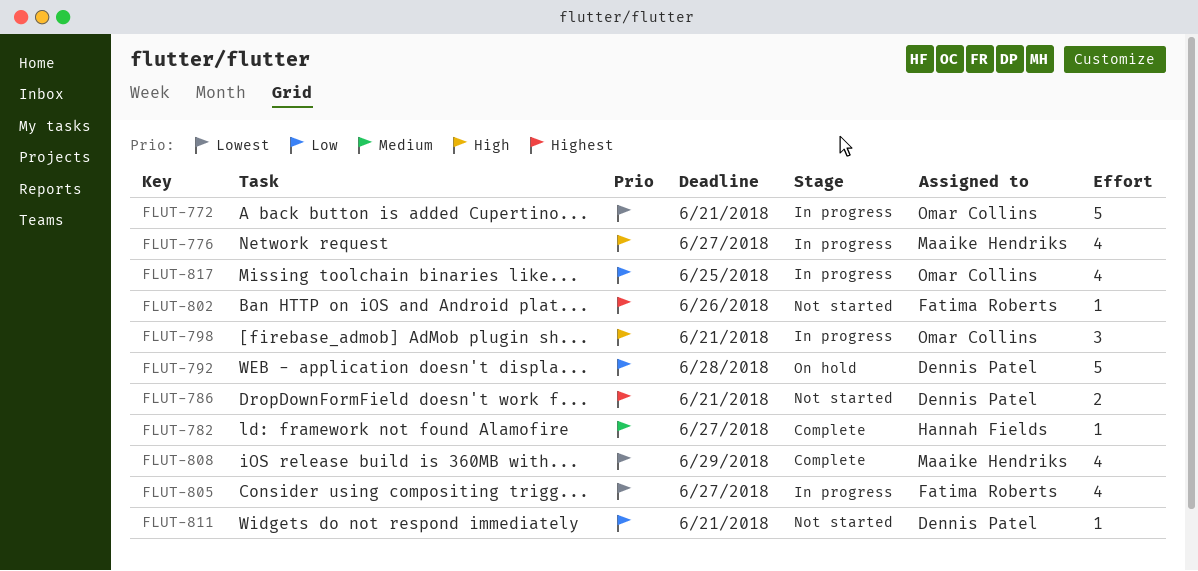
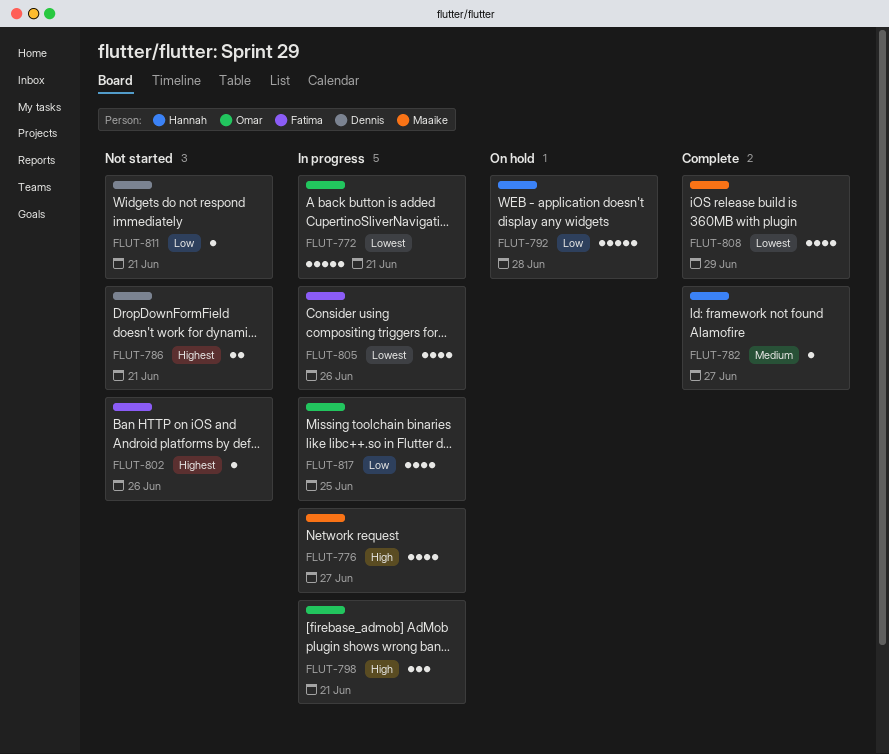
FLUT-792, owner: Dennis Patel -> Hannah Fields
FLUT-805, due: Jun 27 -> Jun 26

